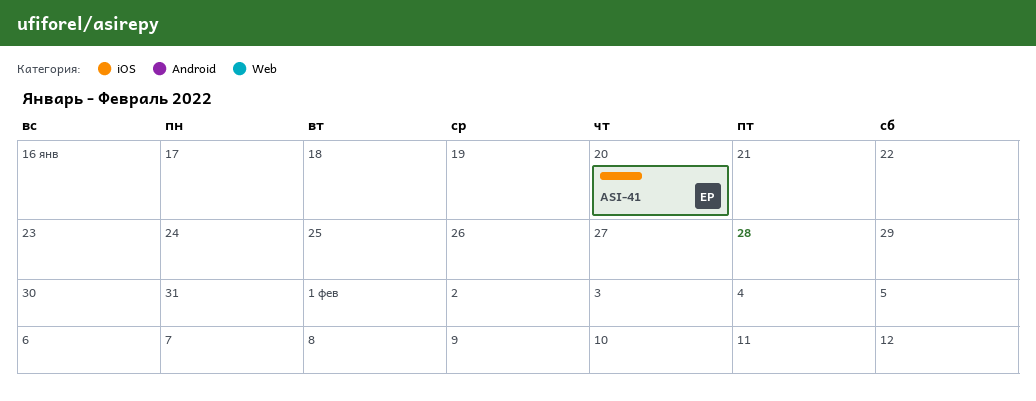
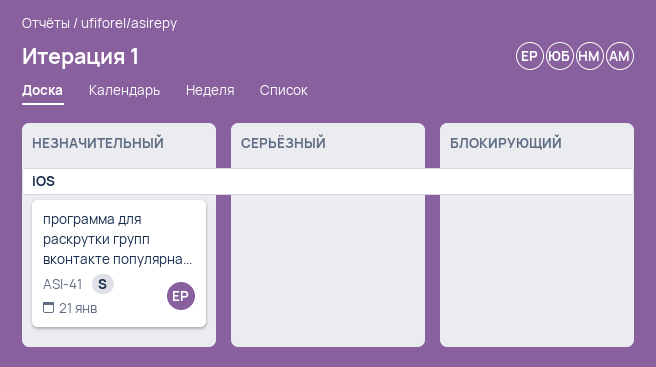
ASI-41, due: Jan 20 -> Jan 21

